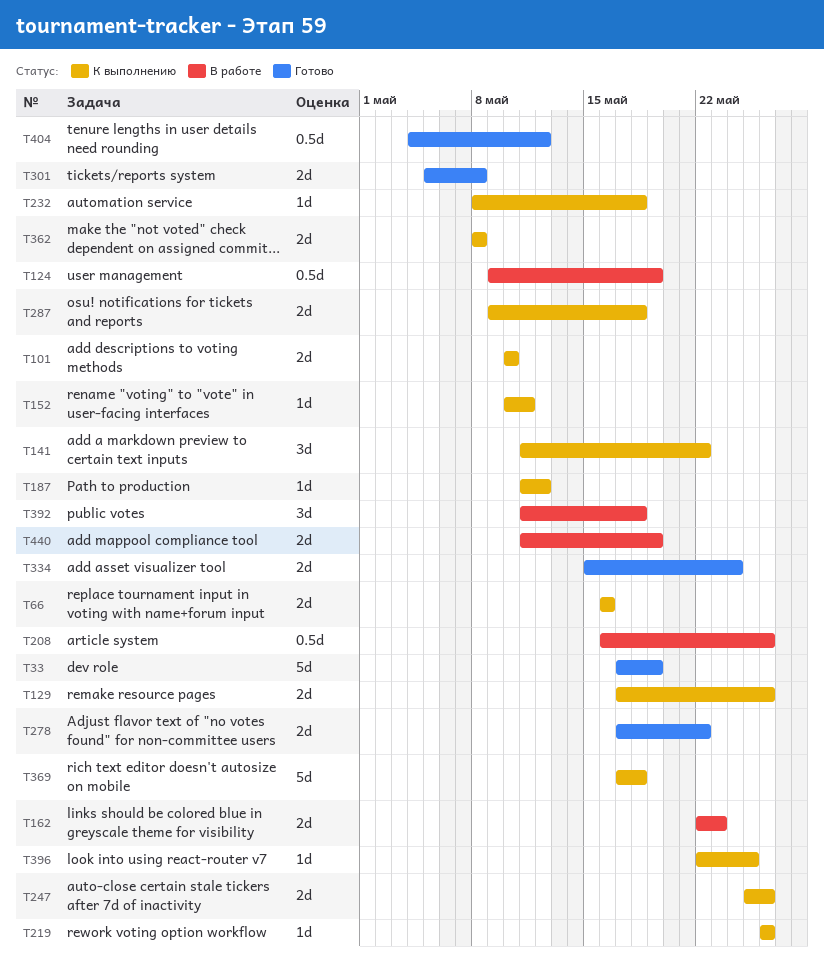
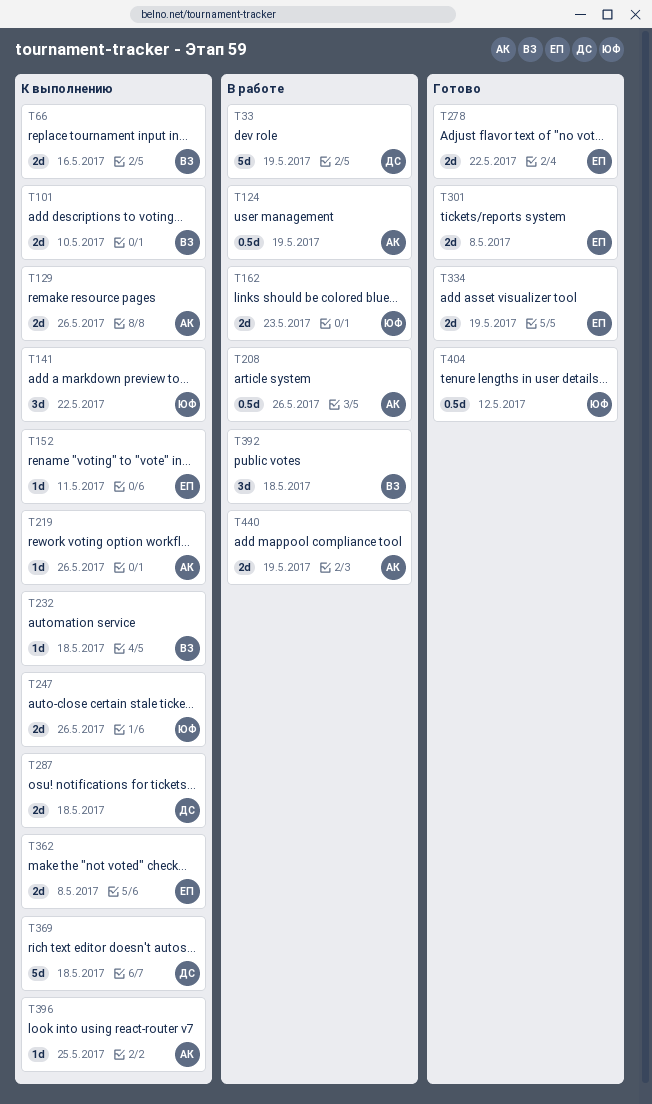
T33, status: Готово -> В работе
T187: present -> none
T334, due: May 24 -> May 19

